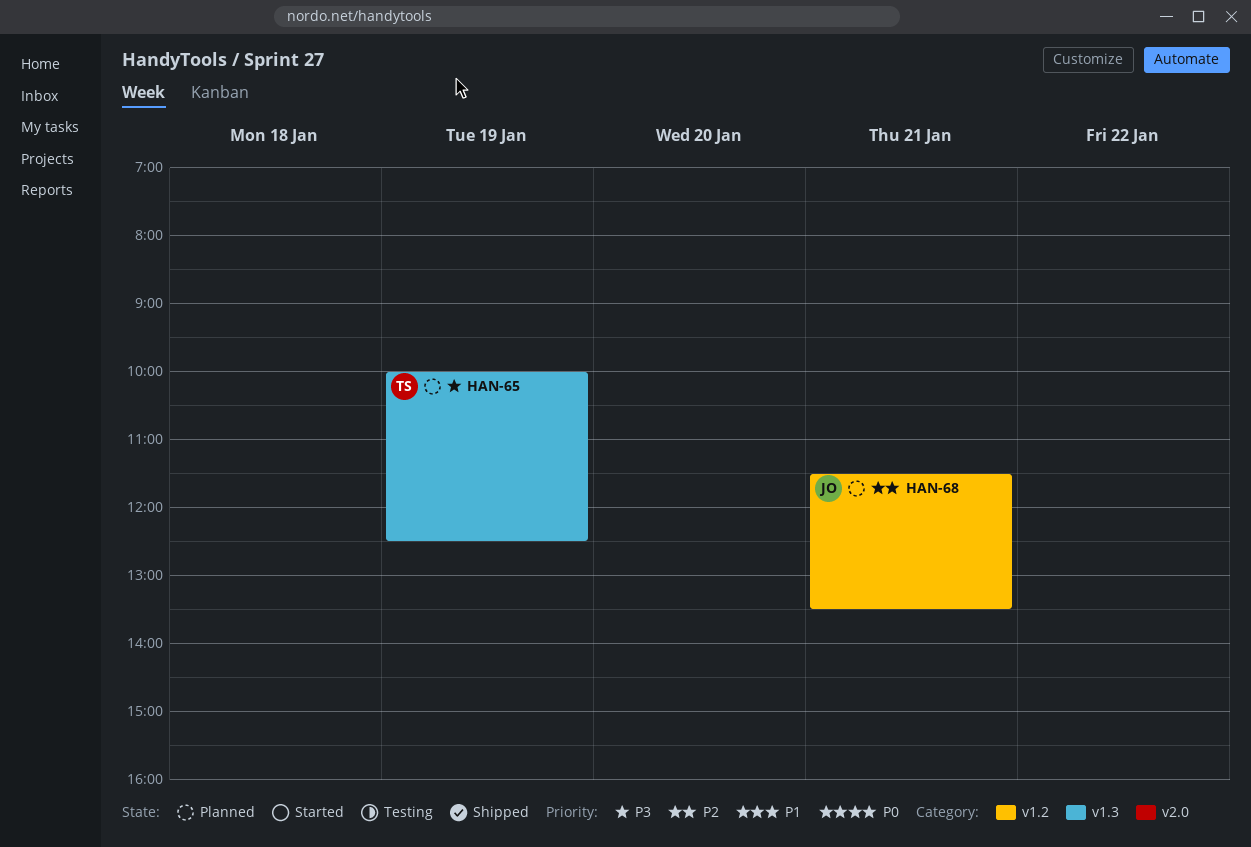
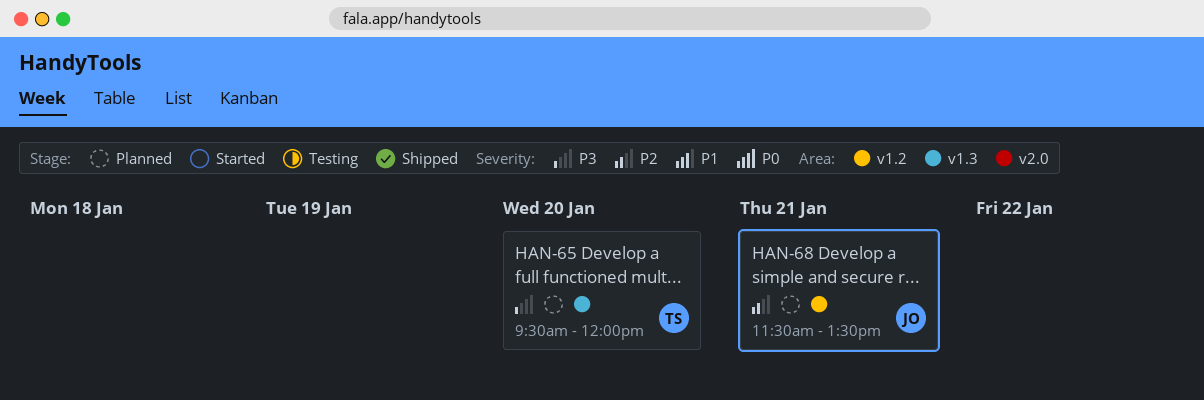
HAN-65, day: Jan 19 -> Jan 20
HAN-65, begins: 10:00 -> 09:30
HAN-65, ends: 12:30 -> 12:00

